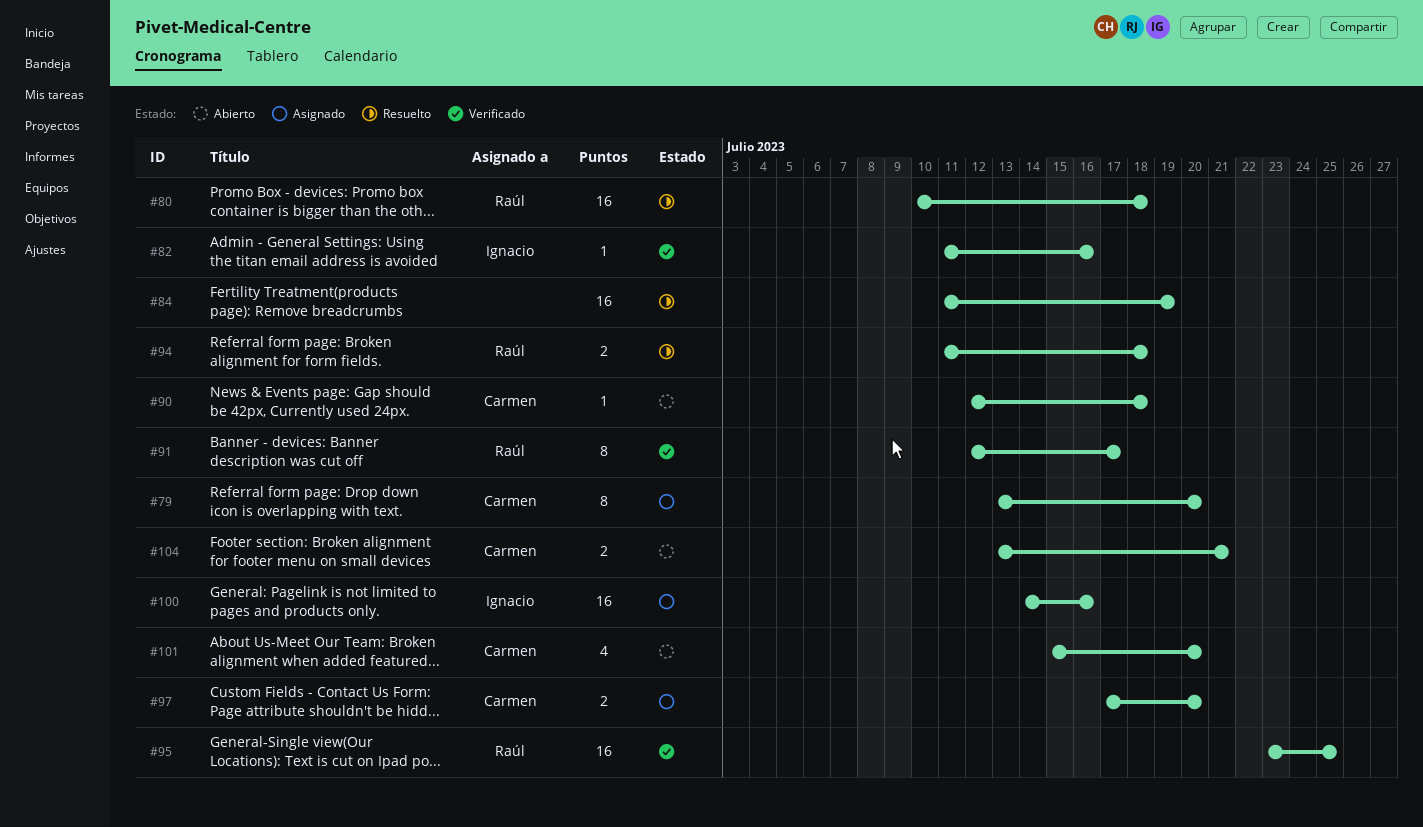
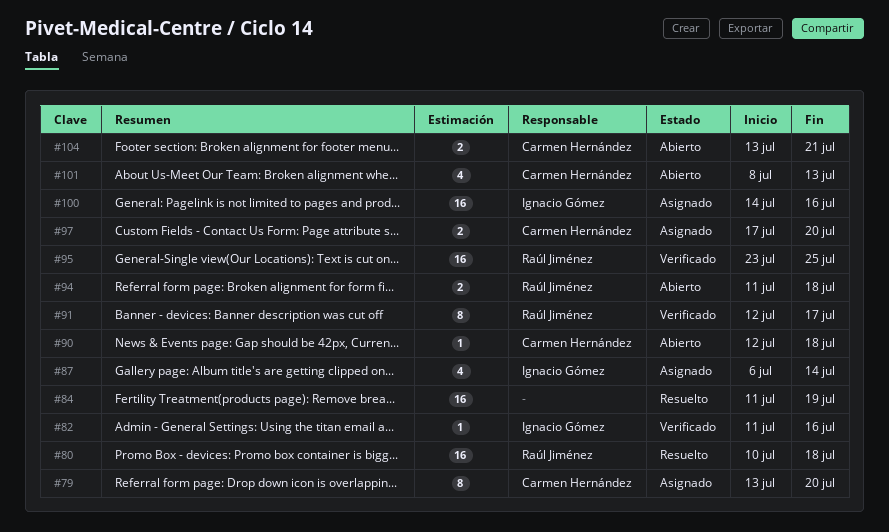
#87: none -> present
#94, status: Resuelto -> Abierto
#101, start: Jul 15 -> Jul 8
#101, due: Jul 20 -> Jul 13

